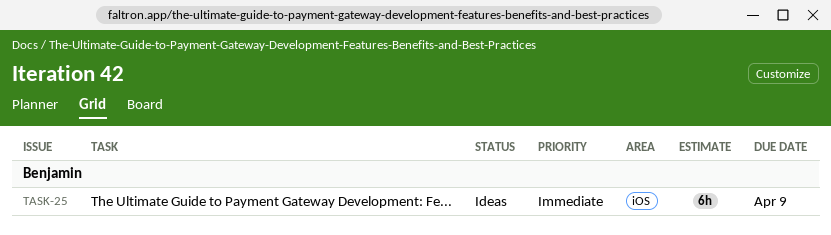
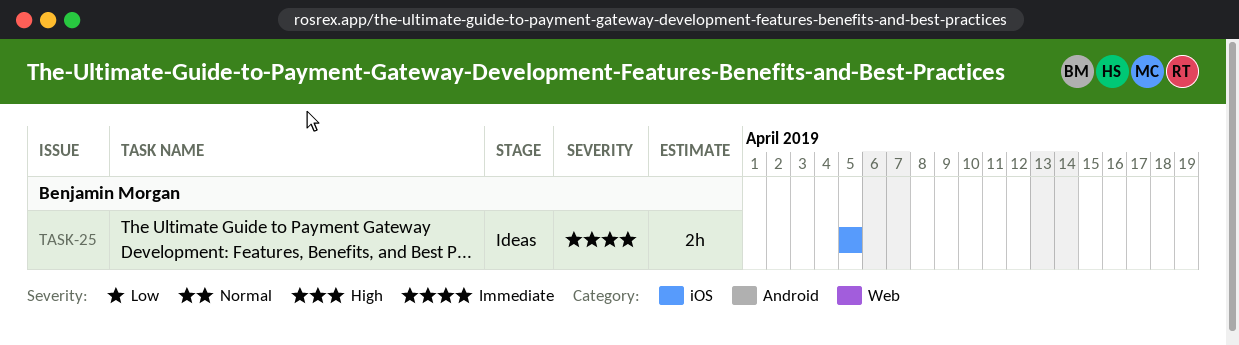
TASK-25, estimate: 6h -> 2h
TASK-25, due: Apr 9 -> Apr 5

